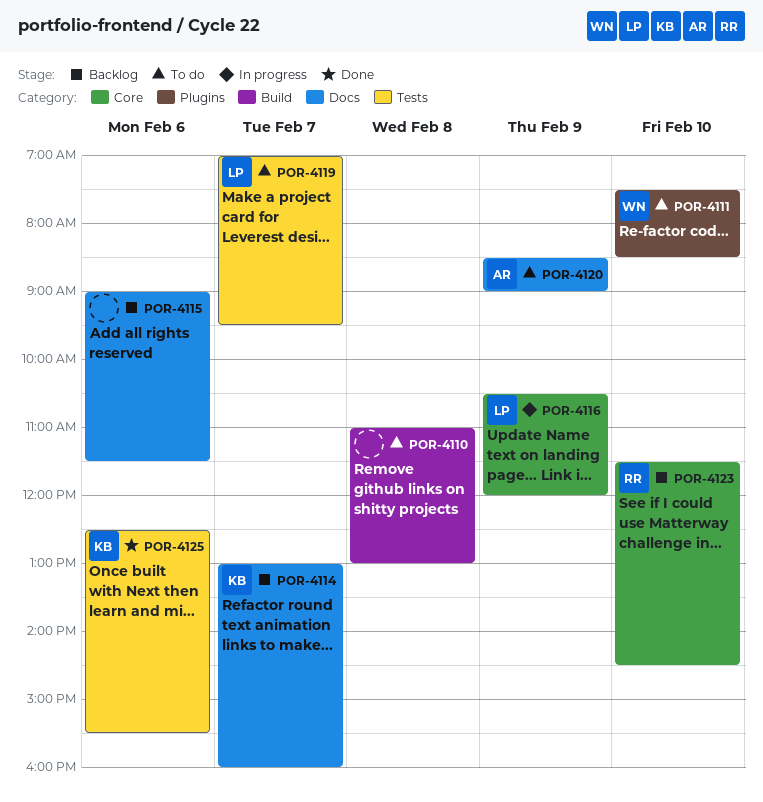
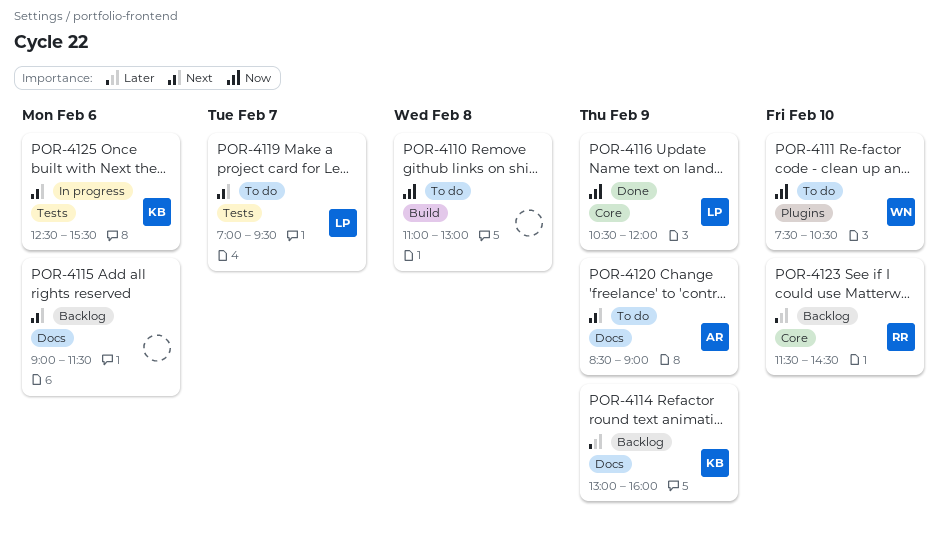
POR-4111, ends: 08:30 -> 10:30
POR-4114, day: Feb 7 -> Feb 9
POR-4116, status: In progress -> Done
POR-4125, status: Done -> In progress

